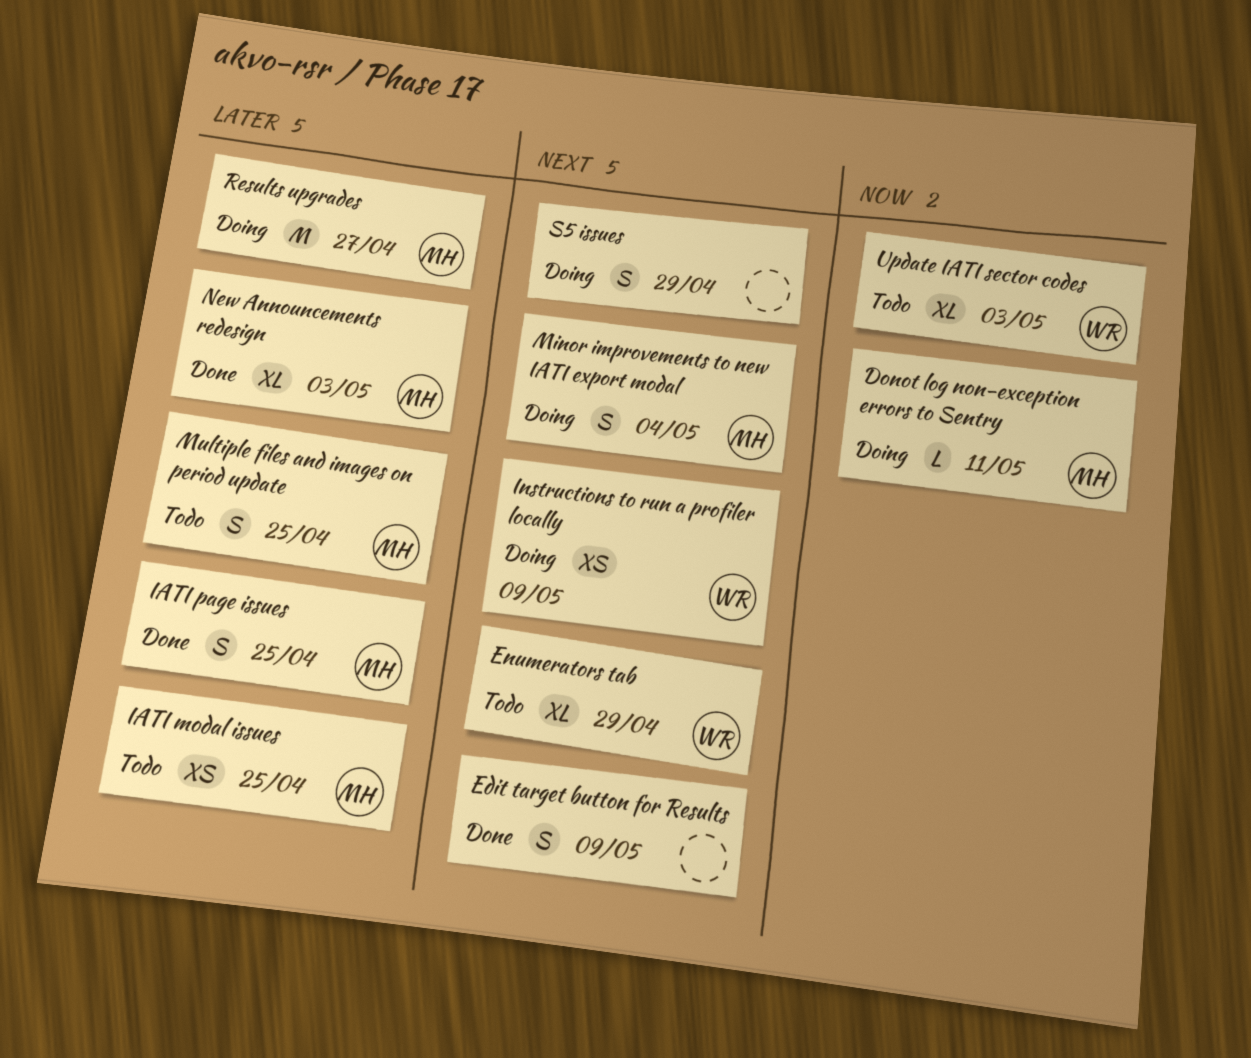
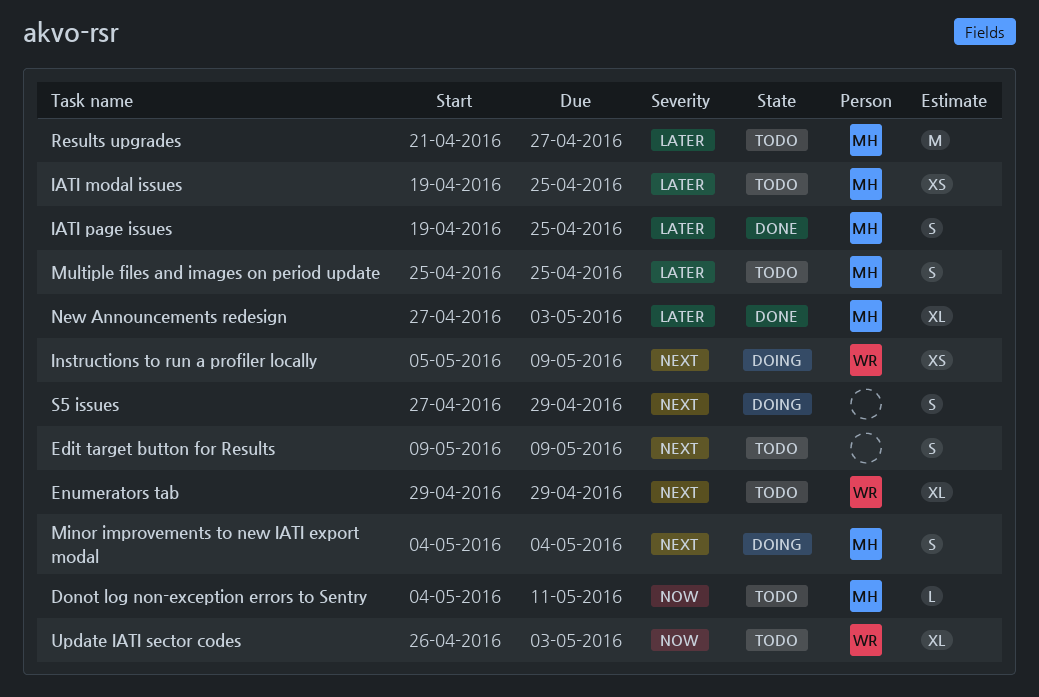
Donot log non-exception errors to Sentry, status: Doing -> Todo
Edit target button for Results, status: Done -> Todo
Results upgrades, status: Doing -> Todo

